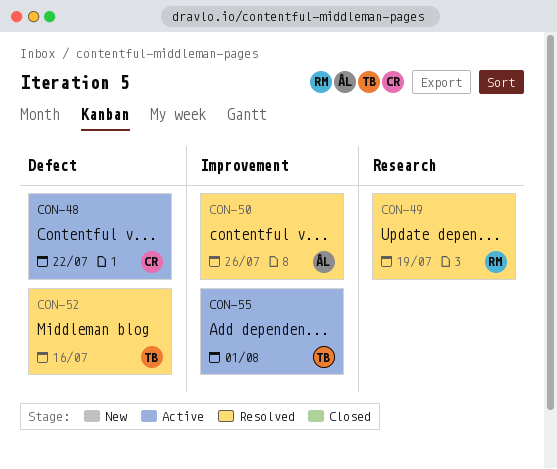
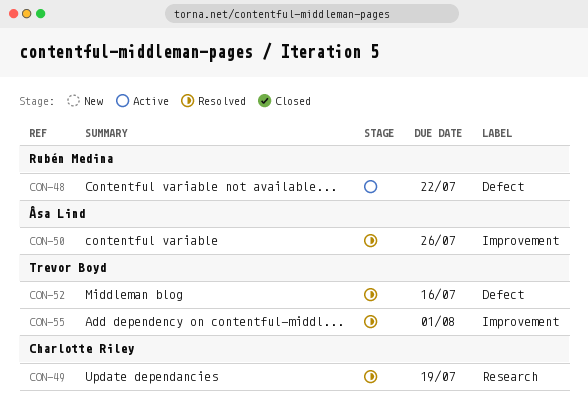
CON-48, owner: Charlotte Riley -> Rubén Medina
CON-49, owner: Rubén Medina -> Charlotte Riley
CON-55, status: Active -> Resolved

